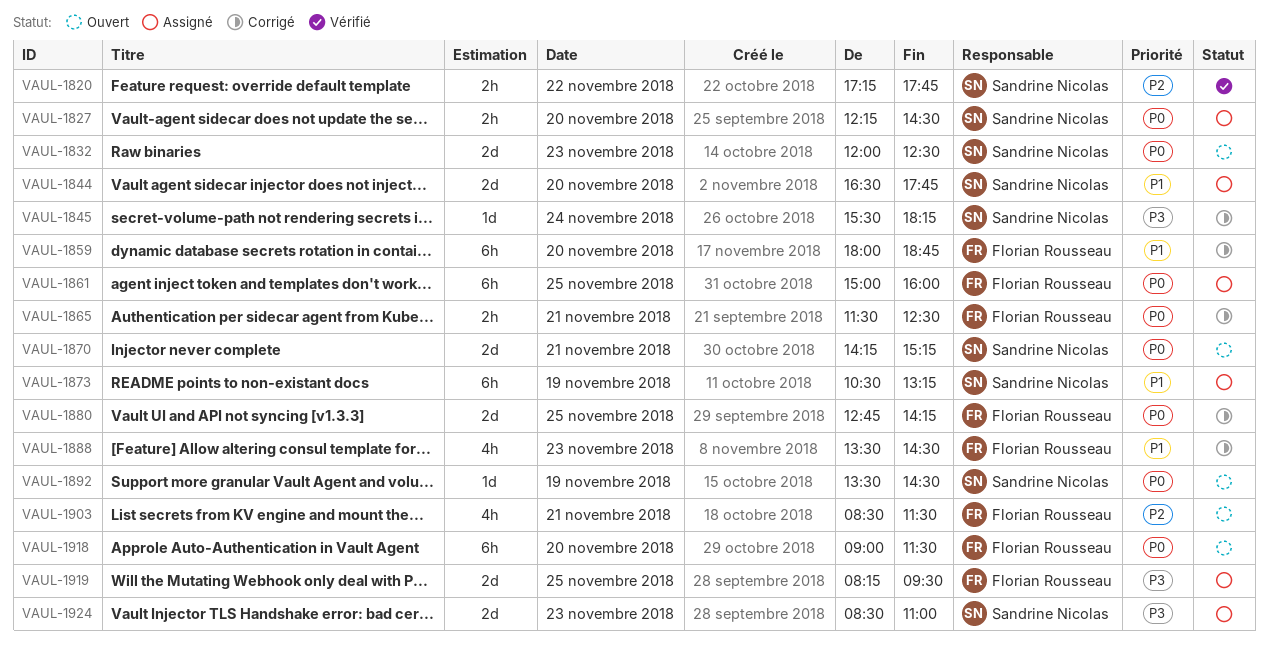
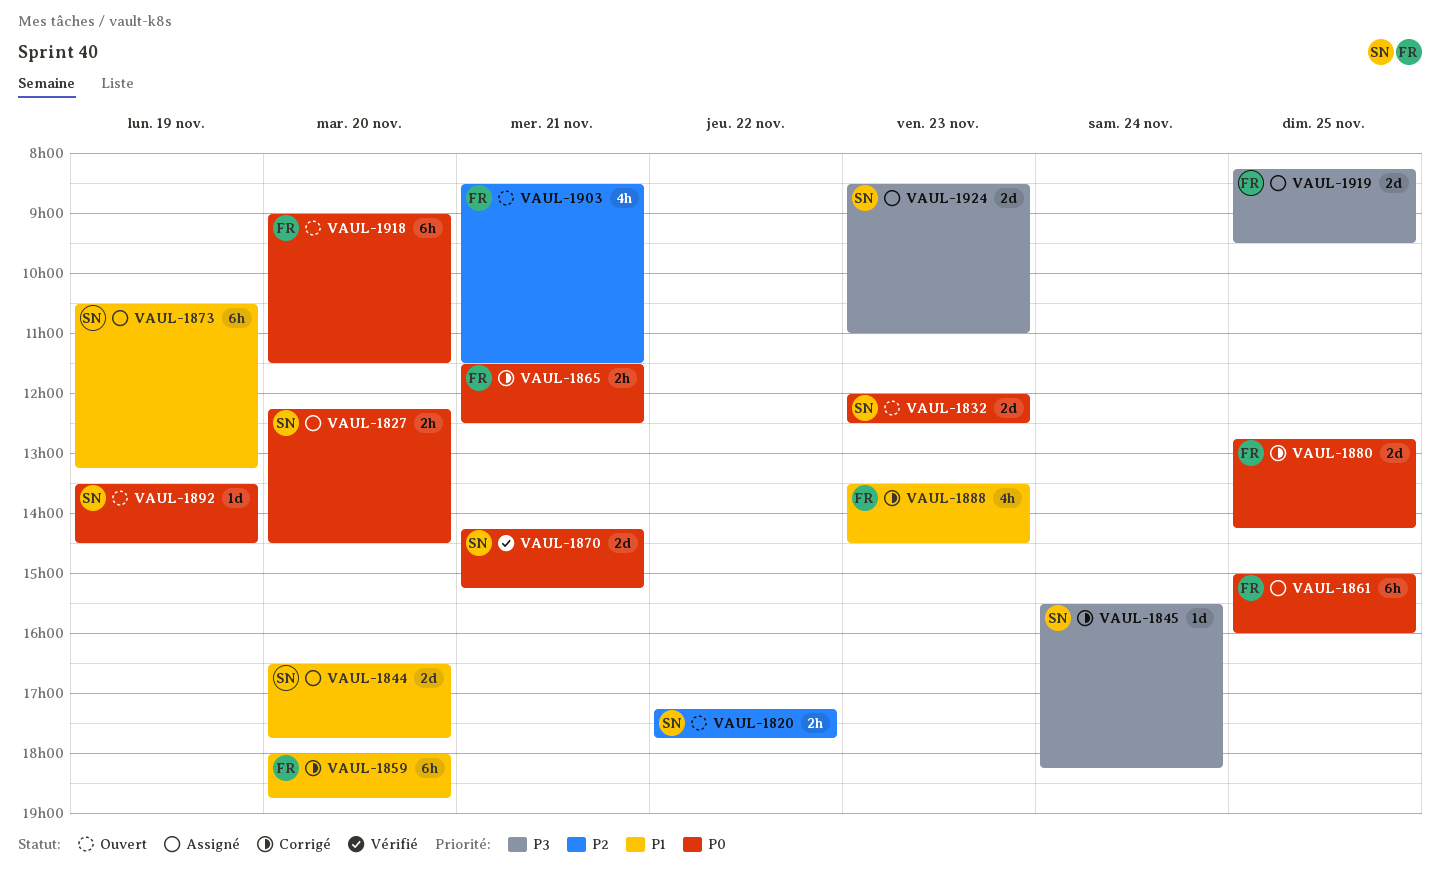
VAUL-1820, status: Vérifié -> Ouvert
VAUL-1870, status: Ouvert -> Vérifié

